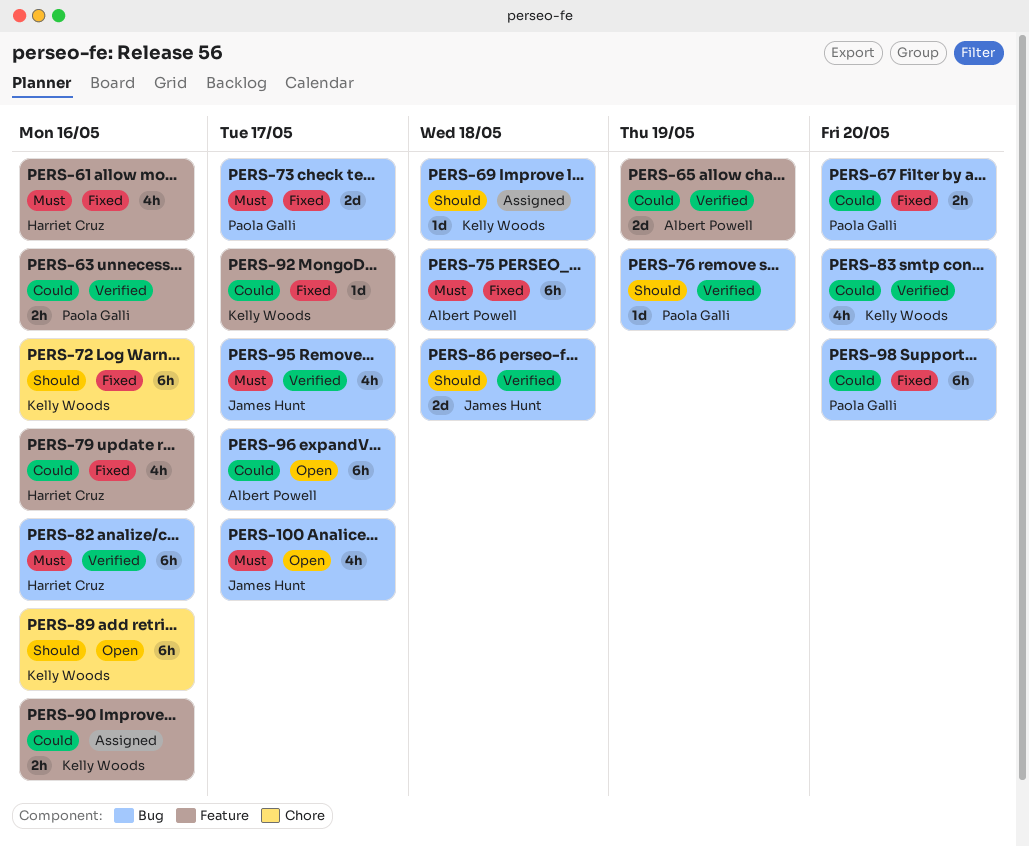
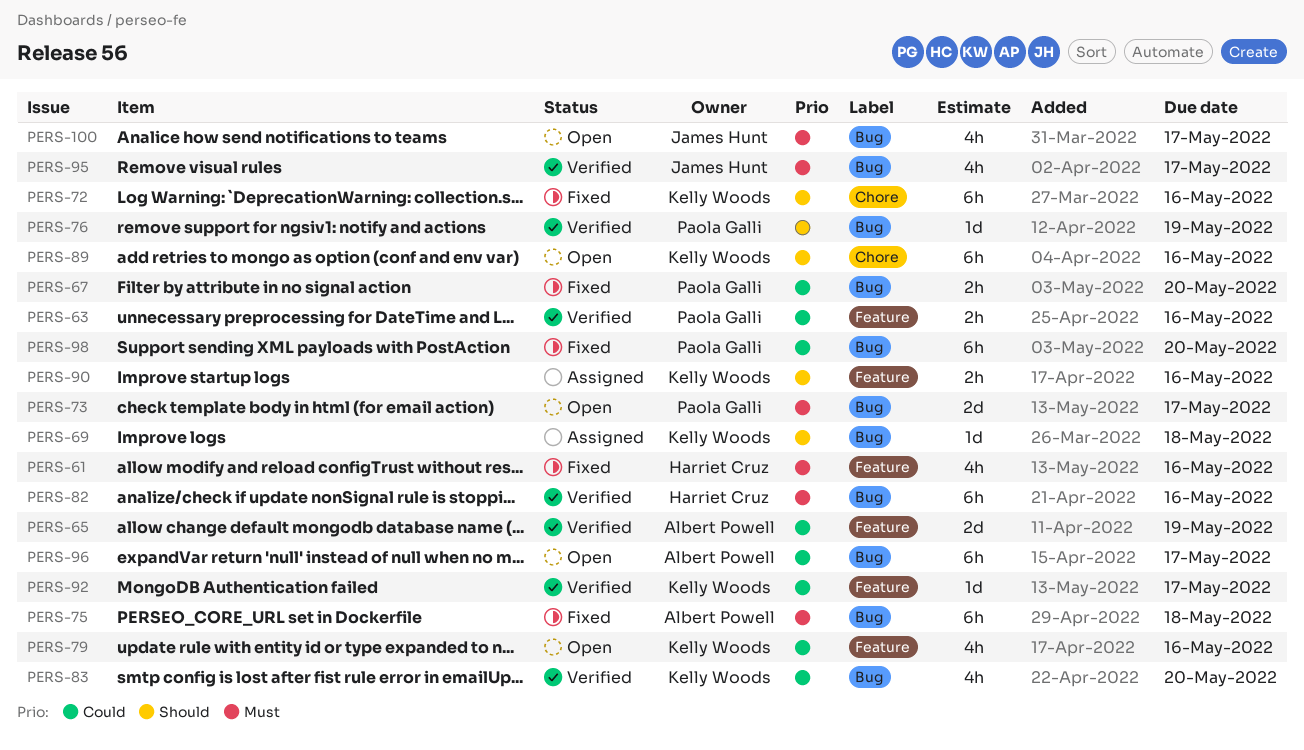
PERS-73, status: Fixed -> Open
PERS-79, status: Fixed -> Open
PERS-79, owner: Harriet Cruz -> Kelly Woods
PERS-86: present -> none
PERS-90, priority: Could -> Should
PERS-92, status: Fixed -> Verified

